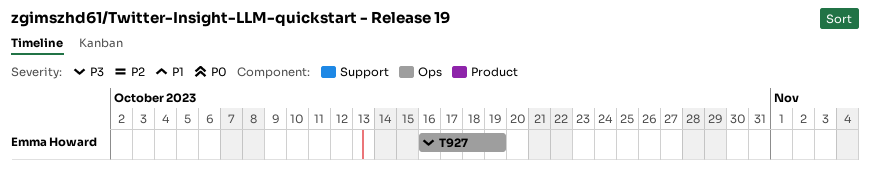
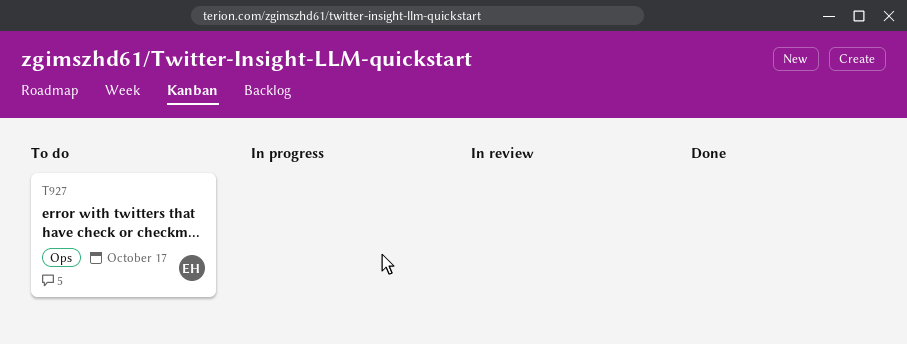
T927, due: Oct 19 -> Oct 17

